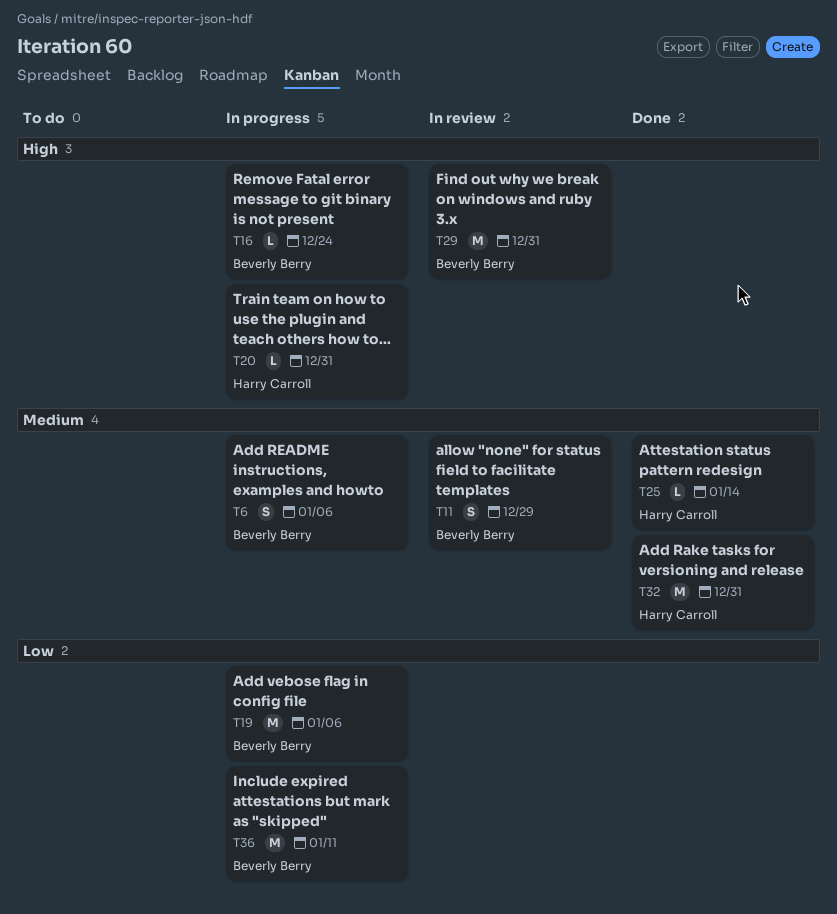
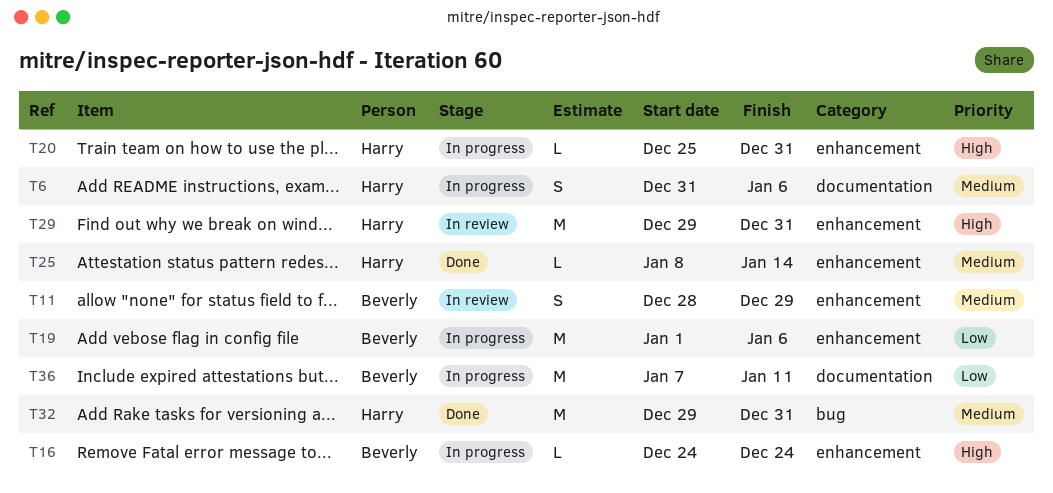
T6, owner: Beverly Berry -> Harry Carroll
T29, owner: Beverly Berry -> Harry Carroll

